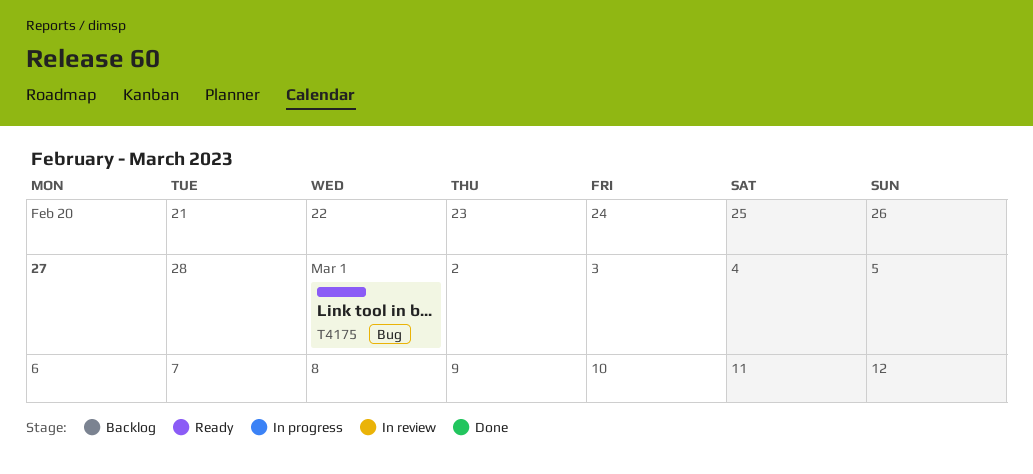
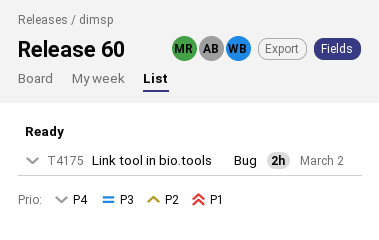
T4175, due: Mar 1 -> Mar 2

